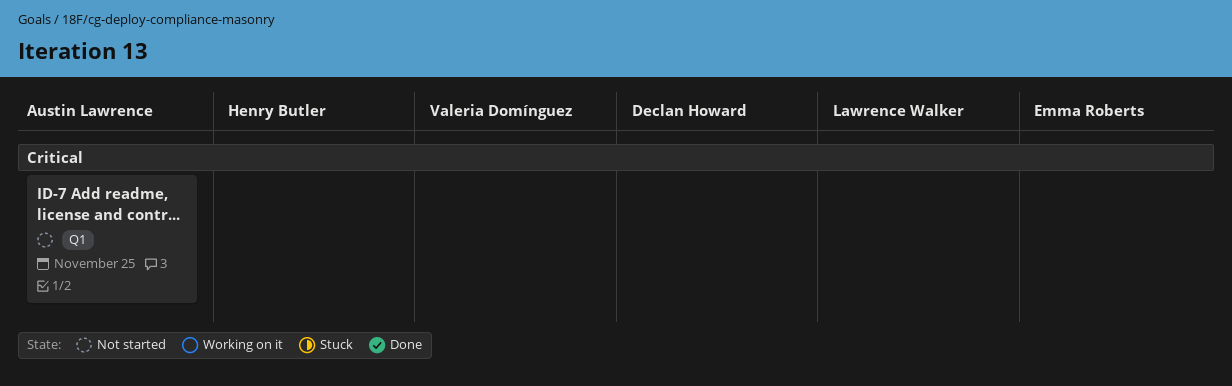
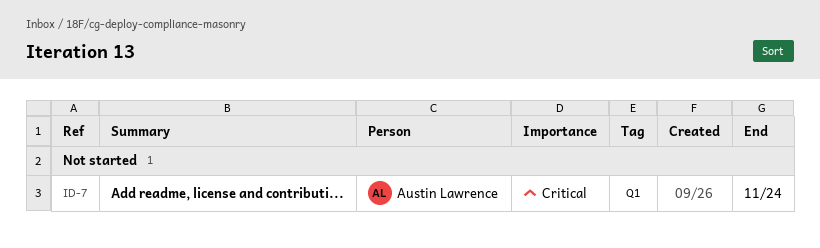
ID-7, due: Nov 25 -> Nov 24

